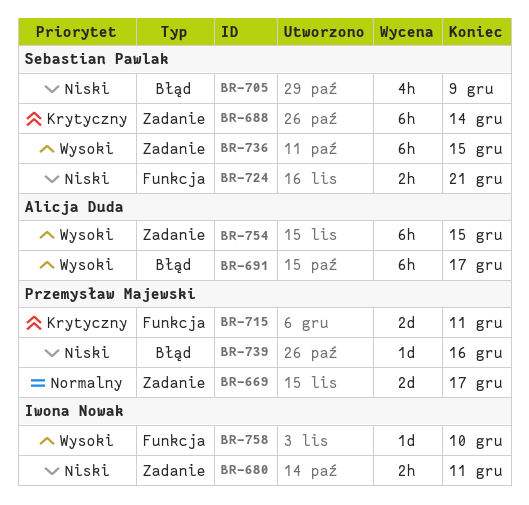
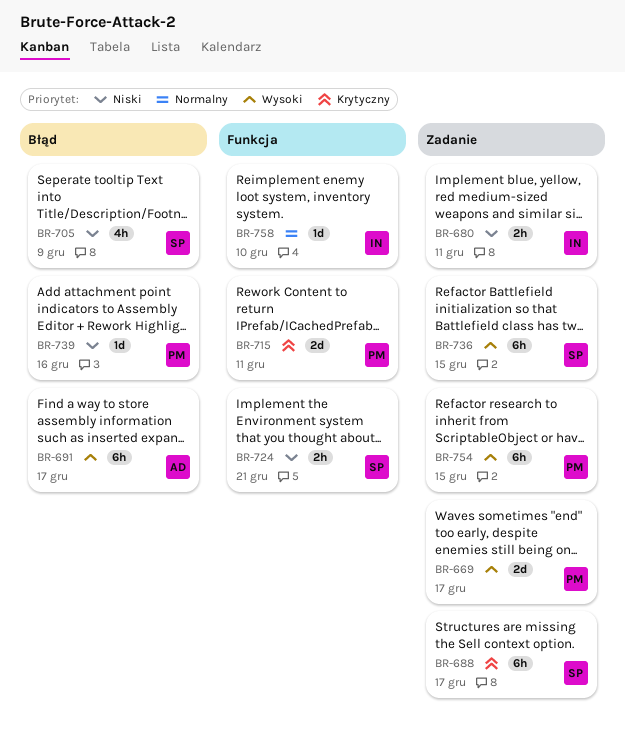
BR-669, priority: Normalny -> Wysoki
BR-688, due: Dec 14 -> Dec 17
BR-754, owner: Alicja Duda -> Przemysław Majewski
BR-758, priority: Wysoki -> Normalny

